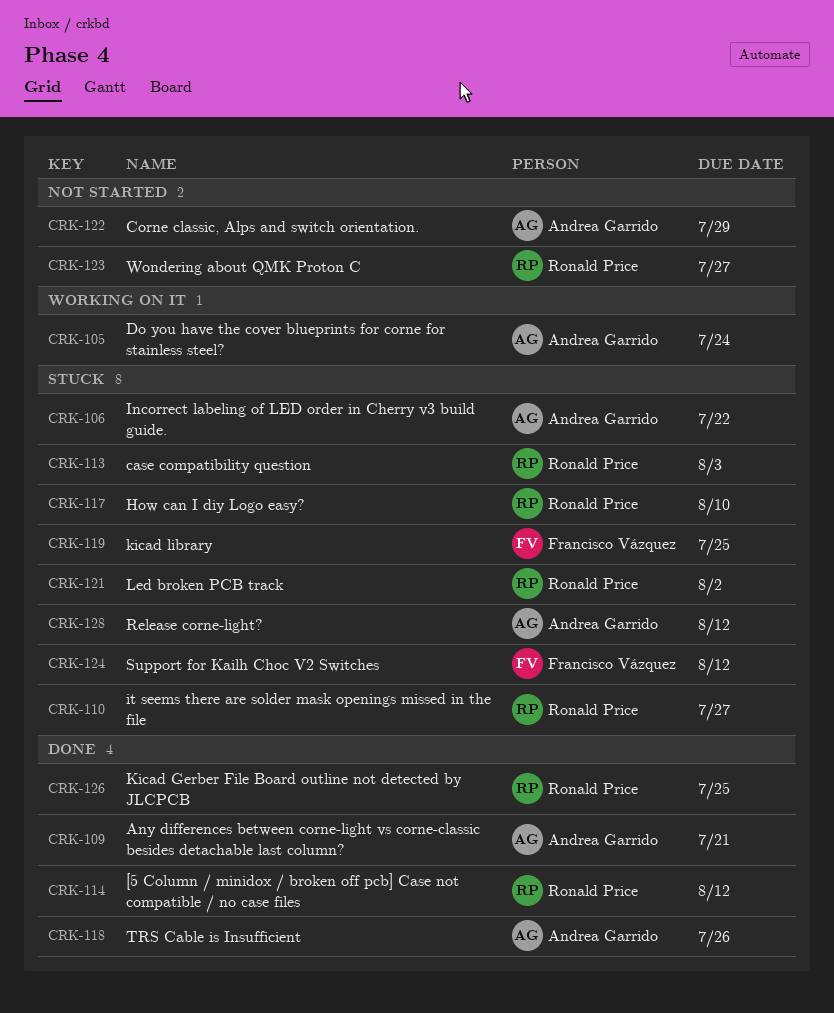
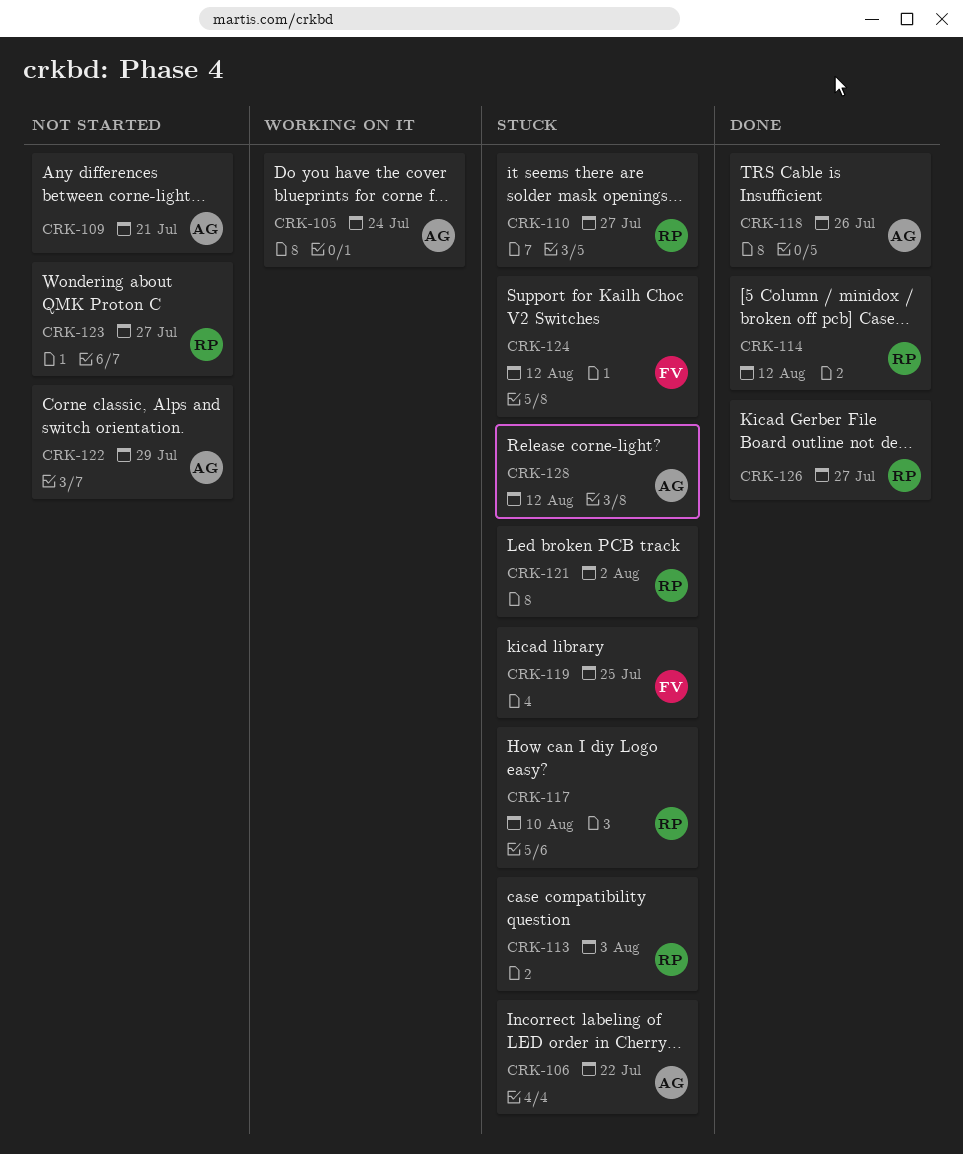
CRK-109, status: Done -> Not started
CRK-126, due: Jul 25 -> Jul 27

